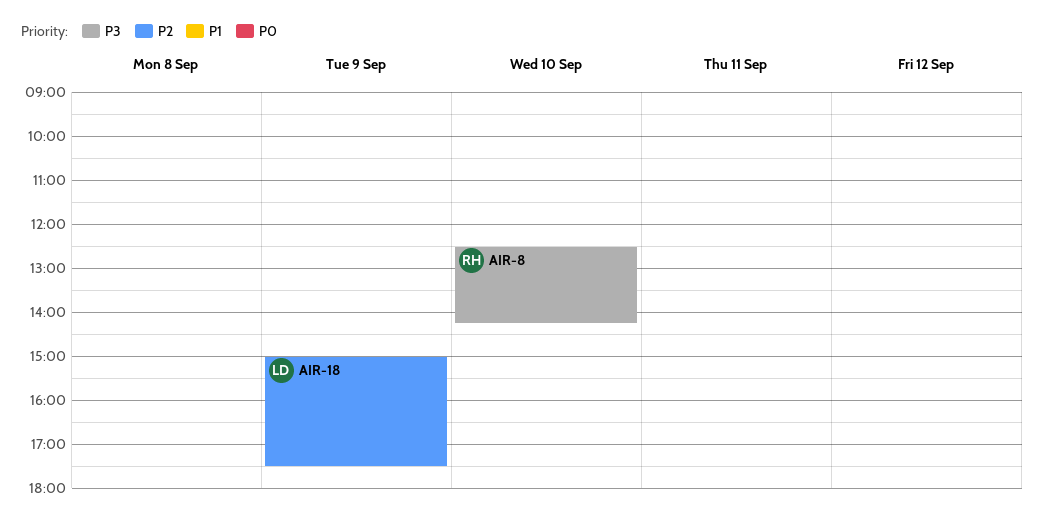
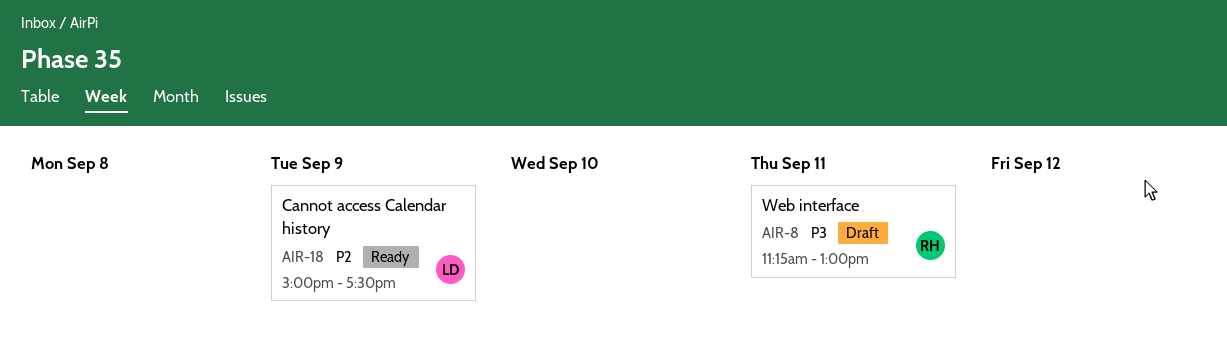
AIR-8, day: Sep 10 -> Sep 11
AIR-8, begins: 12:30 -> 11:15
AIR-8, ends: 14:15 -> 13:00

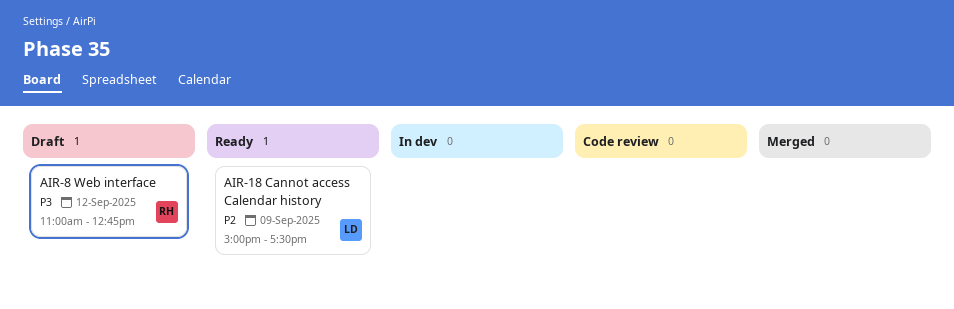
AIR-8, day: Sep 11 -> Sep 12
AIR-8, begins: 11:15 -> 11:00
AIR-8, ends: 13:00 -> 12:45

